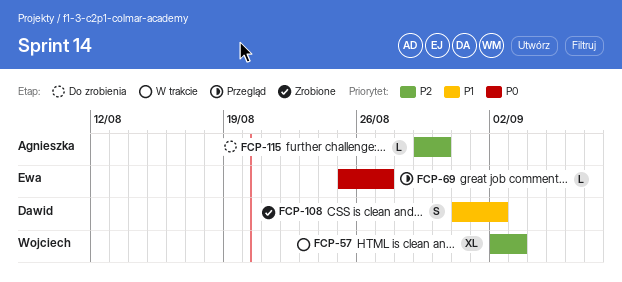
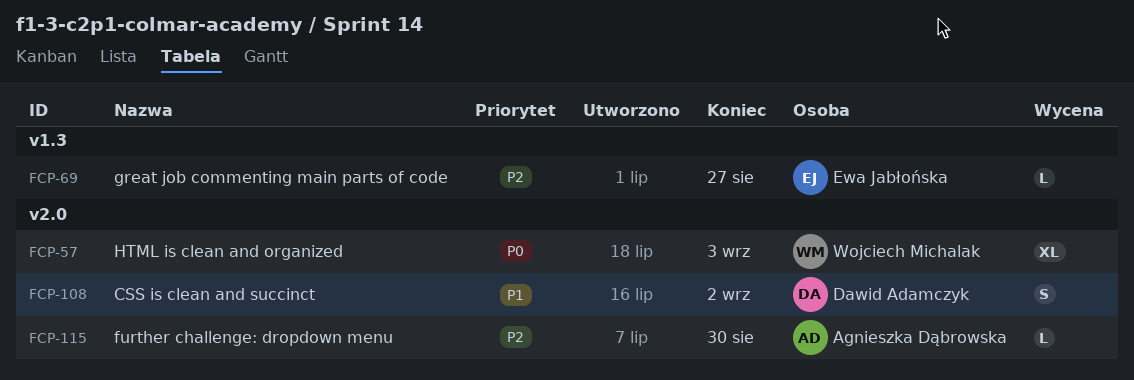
FCP-57, priority: P2 -> P0
FCP-69, priority: P0 -> P2

